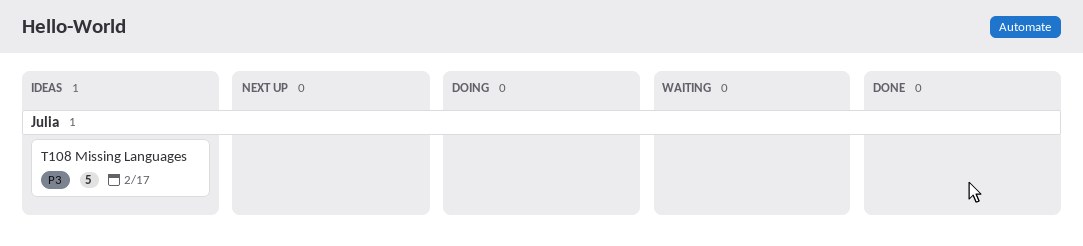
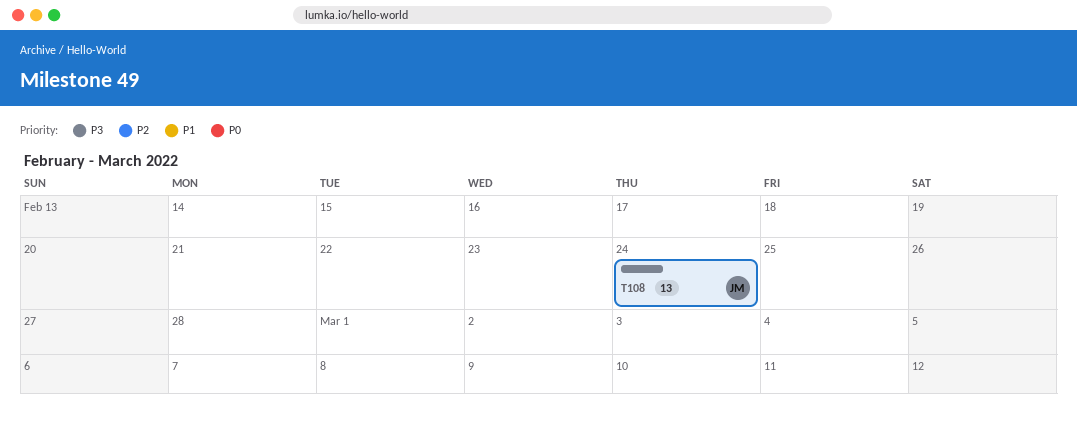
T108, estimate: 5 -> 13
T108, due: Feb 17 -> Feb 24

